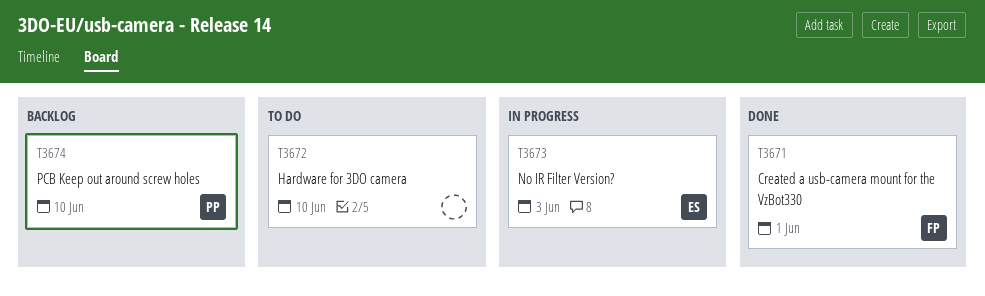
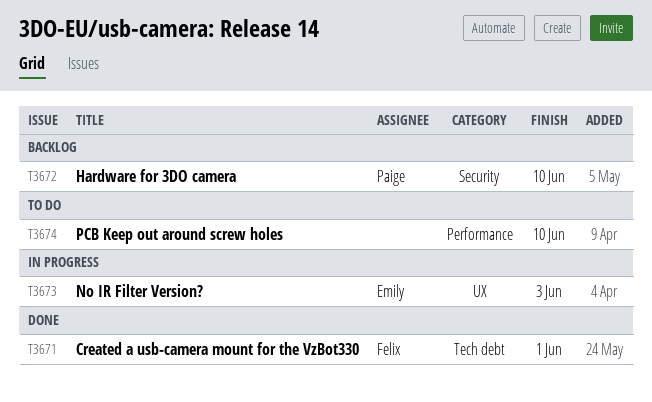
T3672, status: To do -> Backlog
T3672, owner: none -> Paige
T3674, status: Backlog -> To do
T3674, owner: Paige -> none

